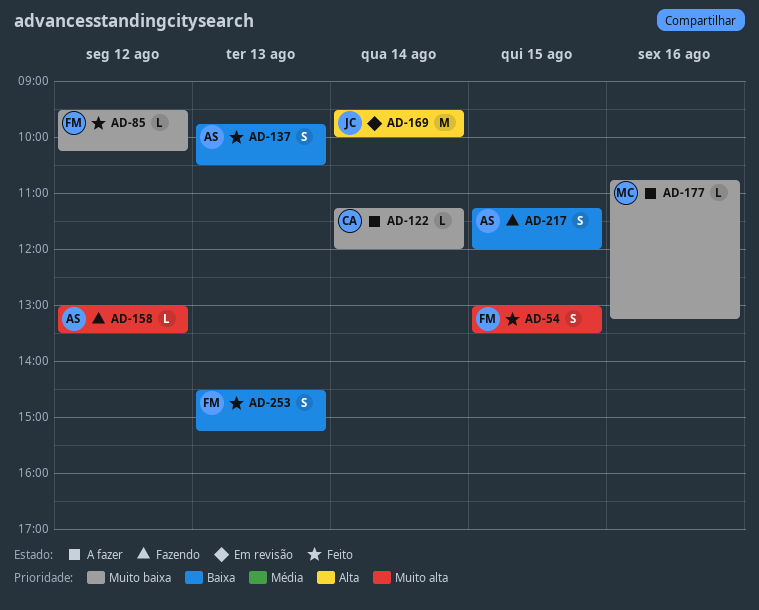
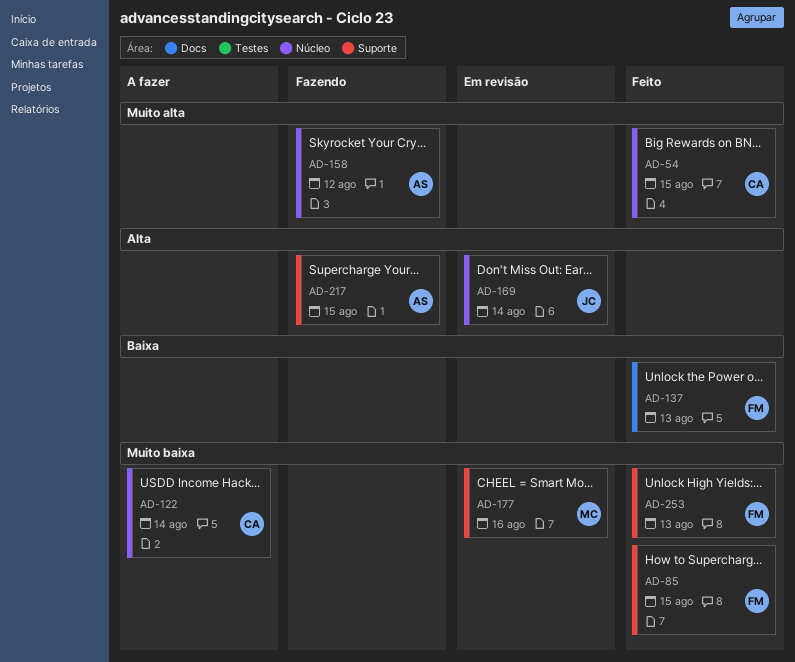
AD-54, owner: FM -> CA
AD-85, day: Aug 12 -> Aug 15
AD-137, owner: AS -> FM
AD-177, status: A fazer -> Em revisão
AD-217, priority: Baixa -> Alta
AD-253, priority: Baixa -> Muito baixa

